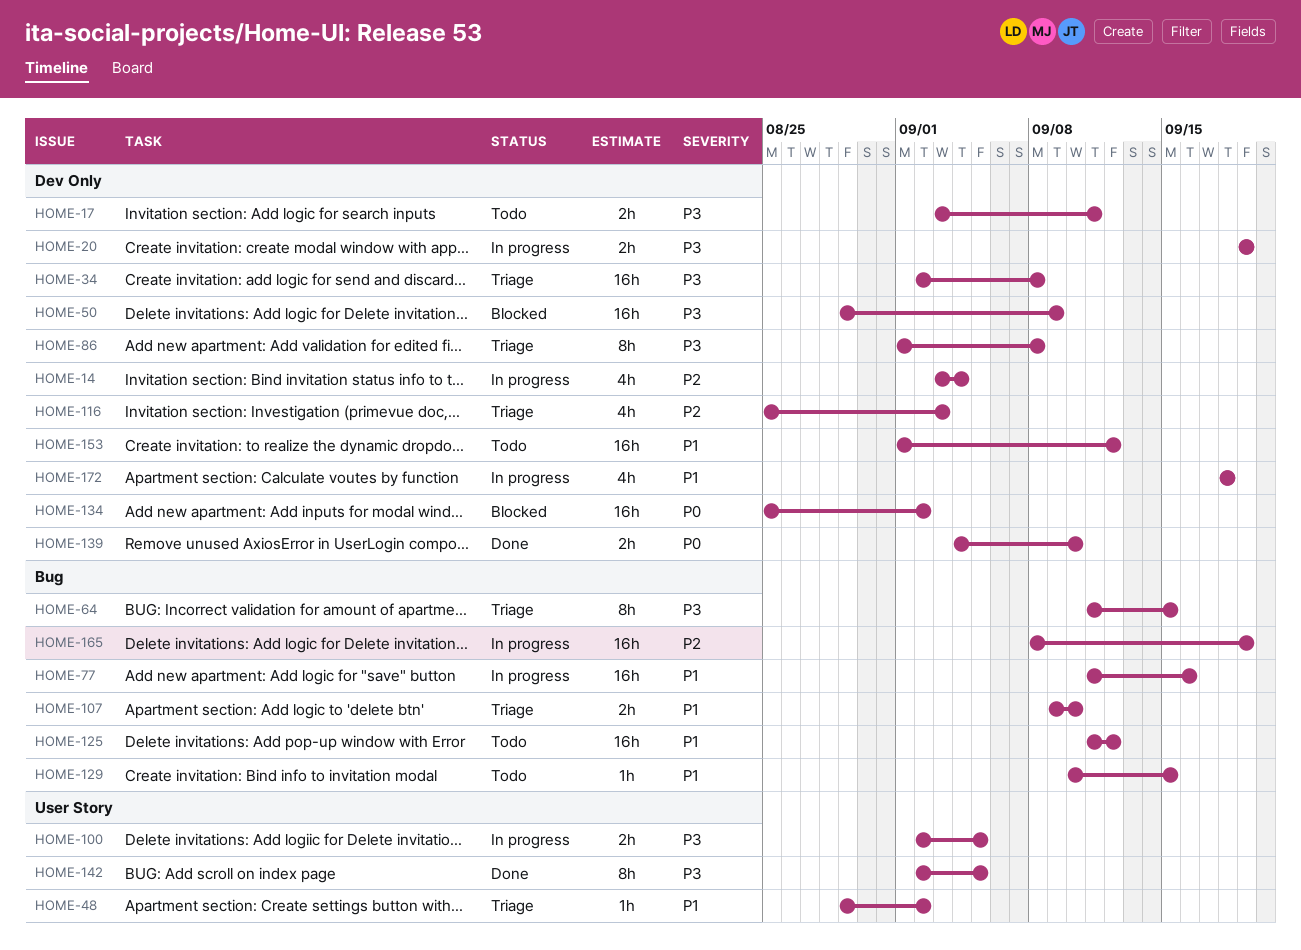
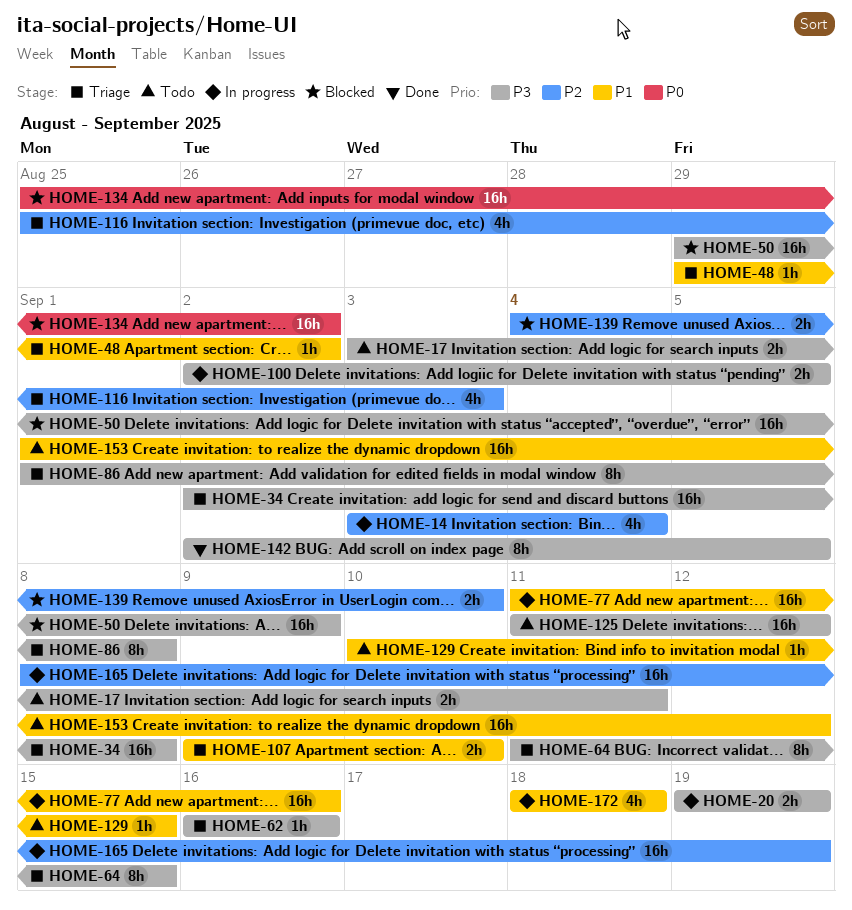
HOME-62: none -> present
HOME-125, priority: P1 -> P3
HOME-139, status: Done -> Blocked
HOME-139, priority: P0 -> P2

